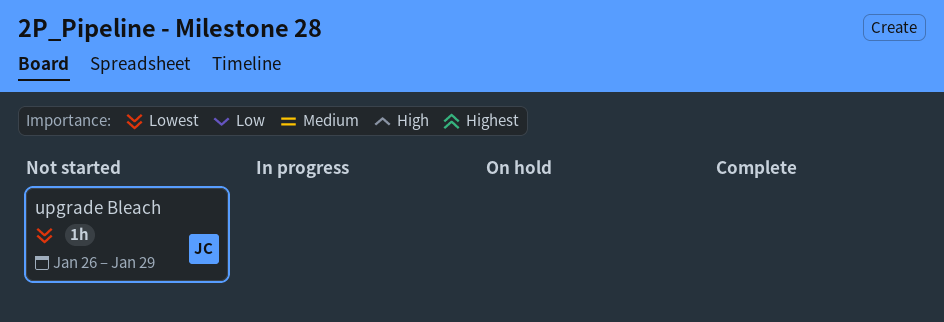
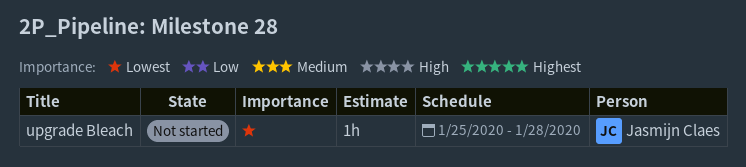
upgrade Bleach, start: Jan 26 -> Jan 25
upgrade Bleach, due: Jan 29 -> Jan 28

